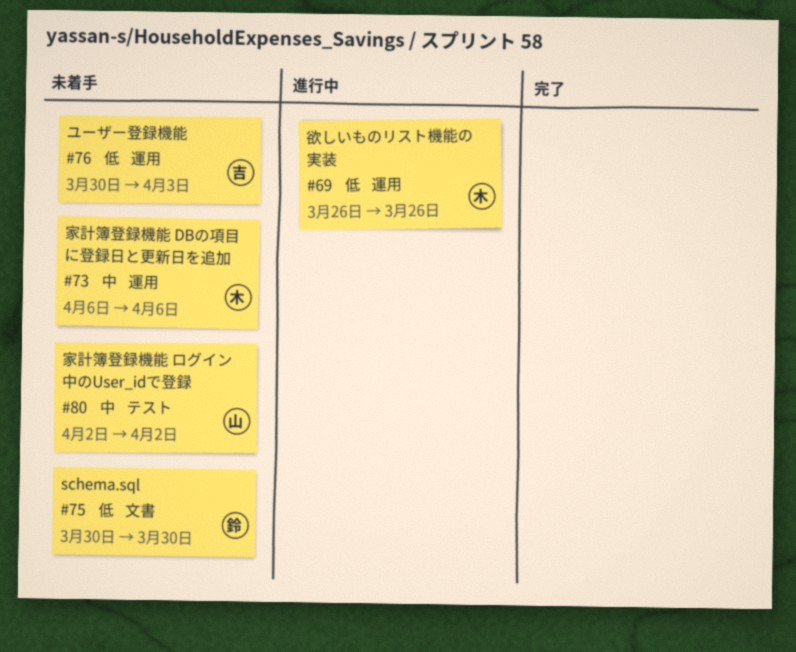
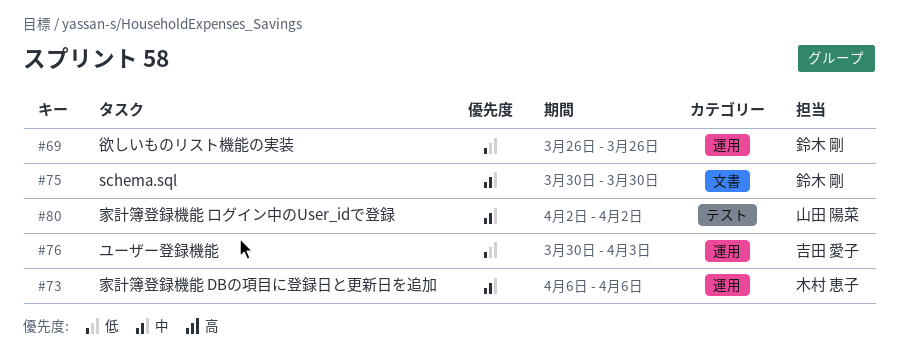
#69, owner: 木村 恵子 -> 鈴木 剛
#75, priority: 低 -> 中

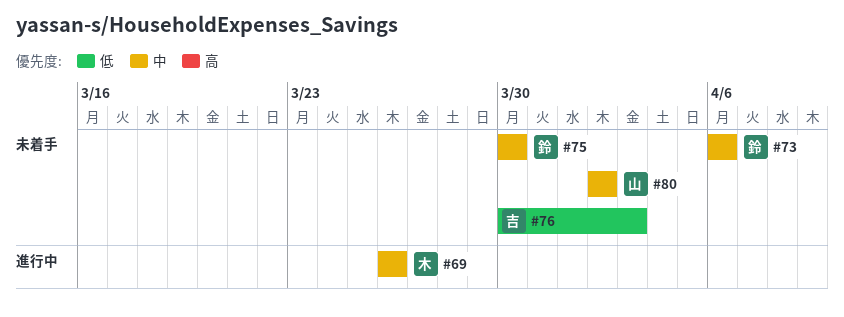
#69, owner: 鈴木 剛 -> 木村 恵子
#69, priority: 低 -> 中
#73, owner: 木村 恵子 -> 鈴木 剛

